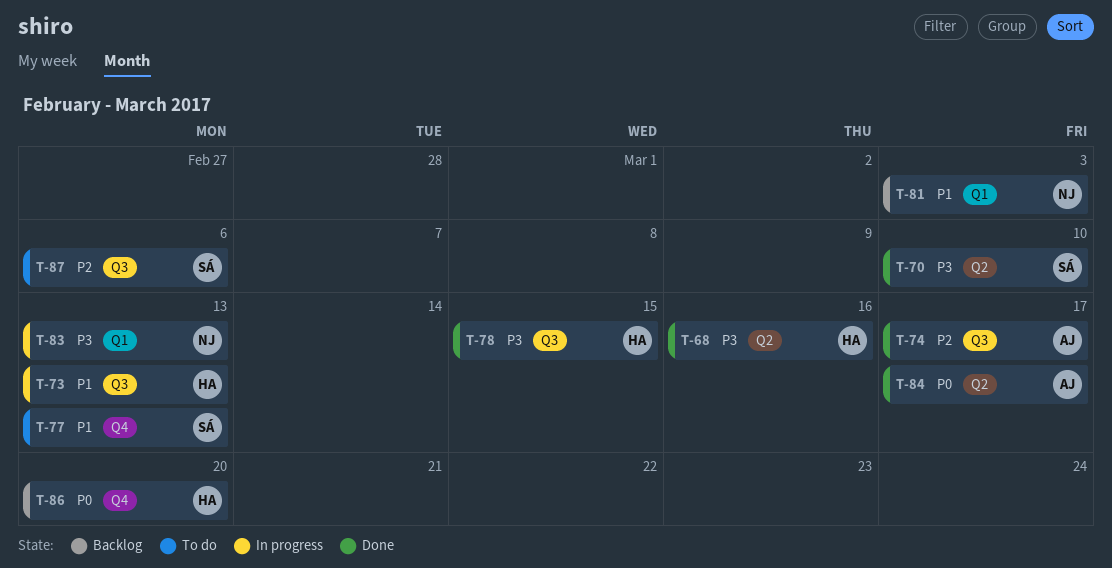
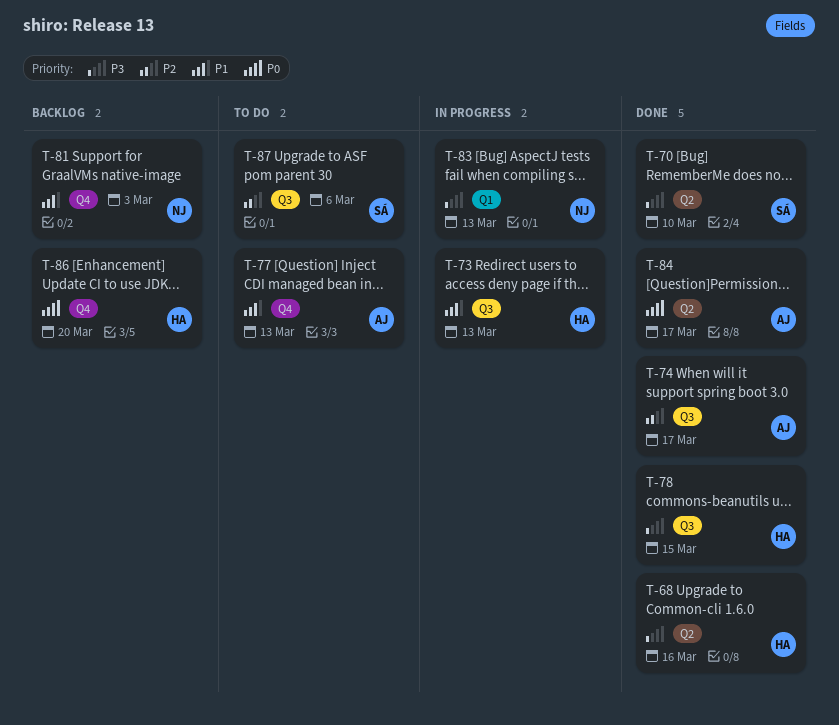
T-77, owner: SÁ -> AJ
T-81, label: Q1 -> Q4

